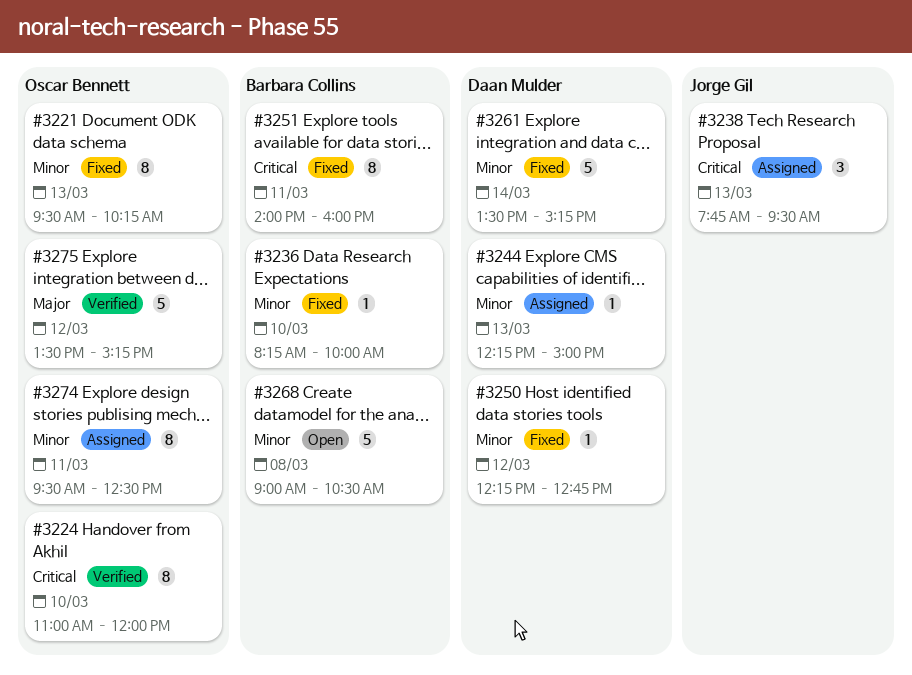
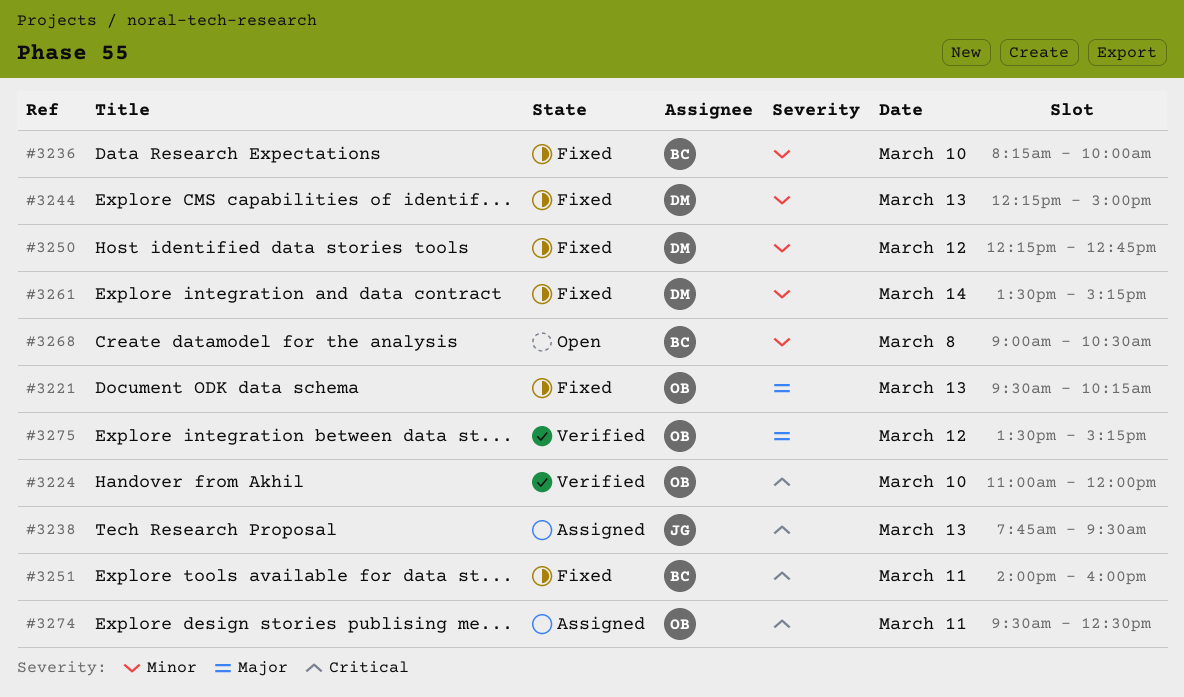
#3221, priority: Minor -> Major
#3244, status: Assigned -> Fixed
#3274, priority: Minor -> Critical

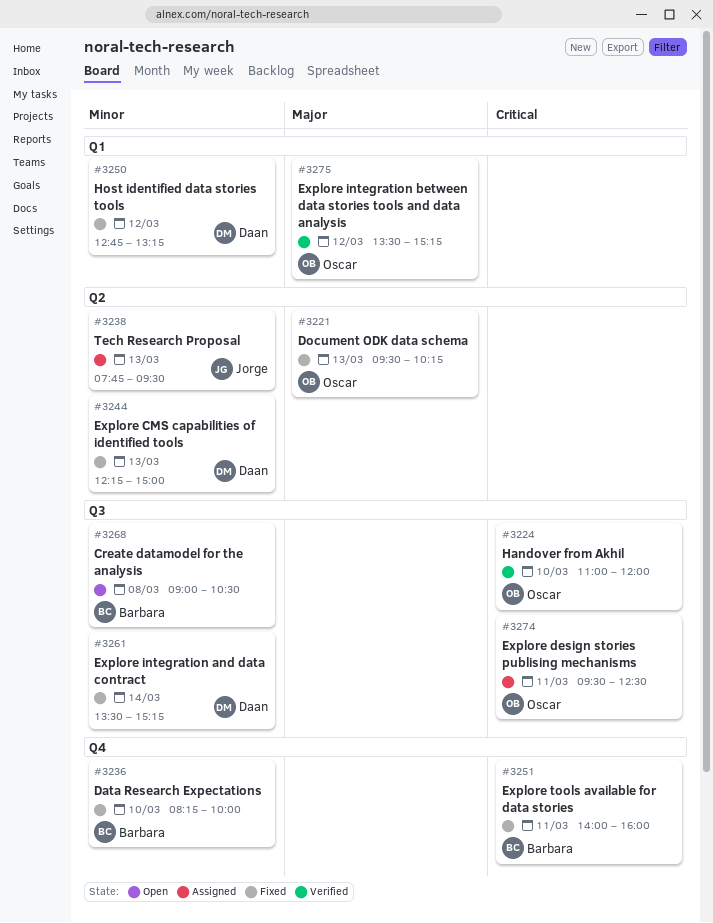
#3238, priority: Critical -> Minor
#3250, begins: 12:15 -> 12:45
#3250, ends: 12:45 -> 13:15

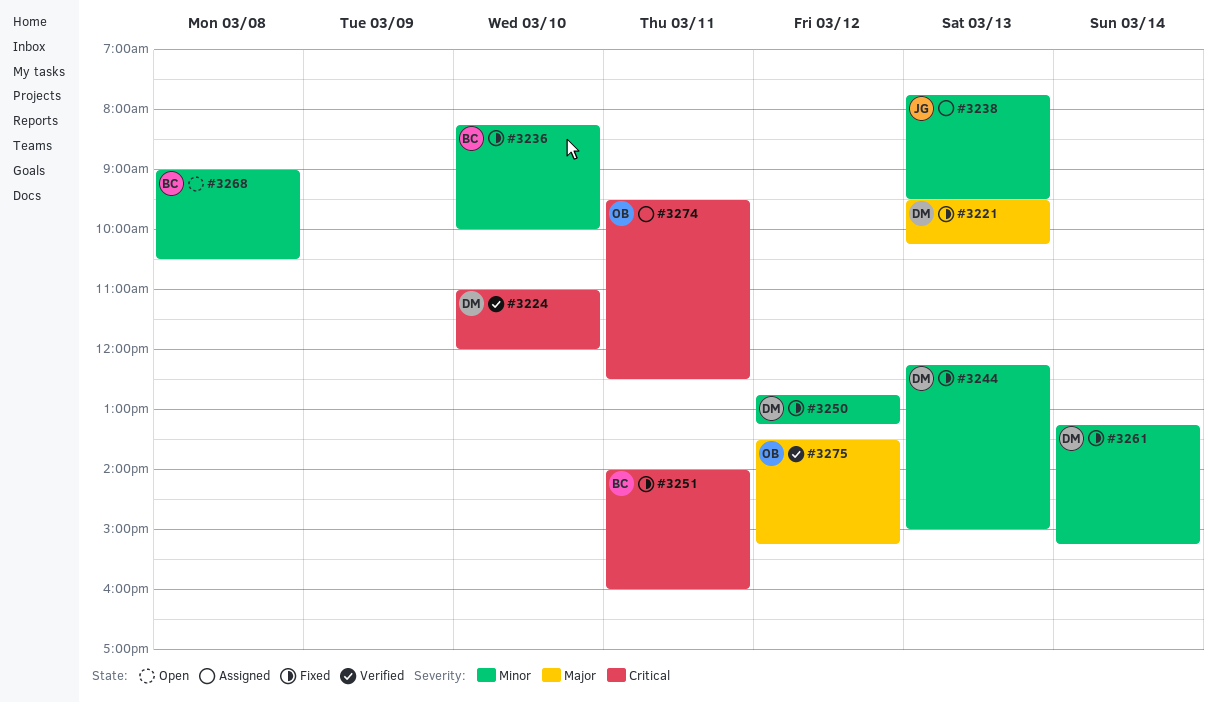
#3221, owner: Oscar -> Daan
#3224, owner: Oscar -> Daan
#3261, begins: 13:30 -> 13:15

